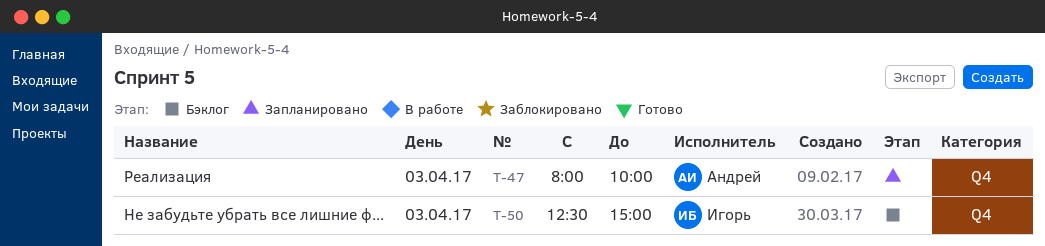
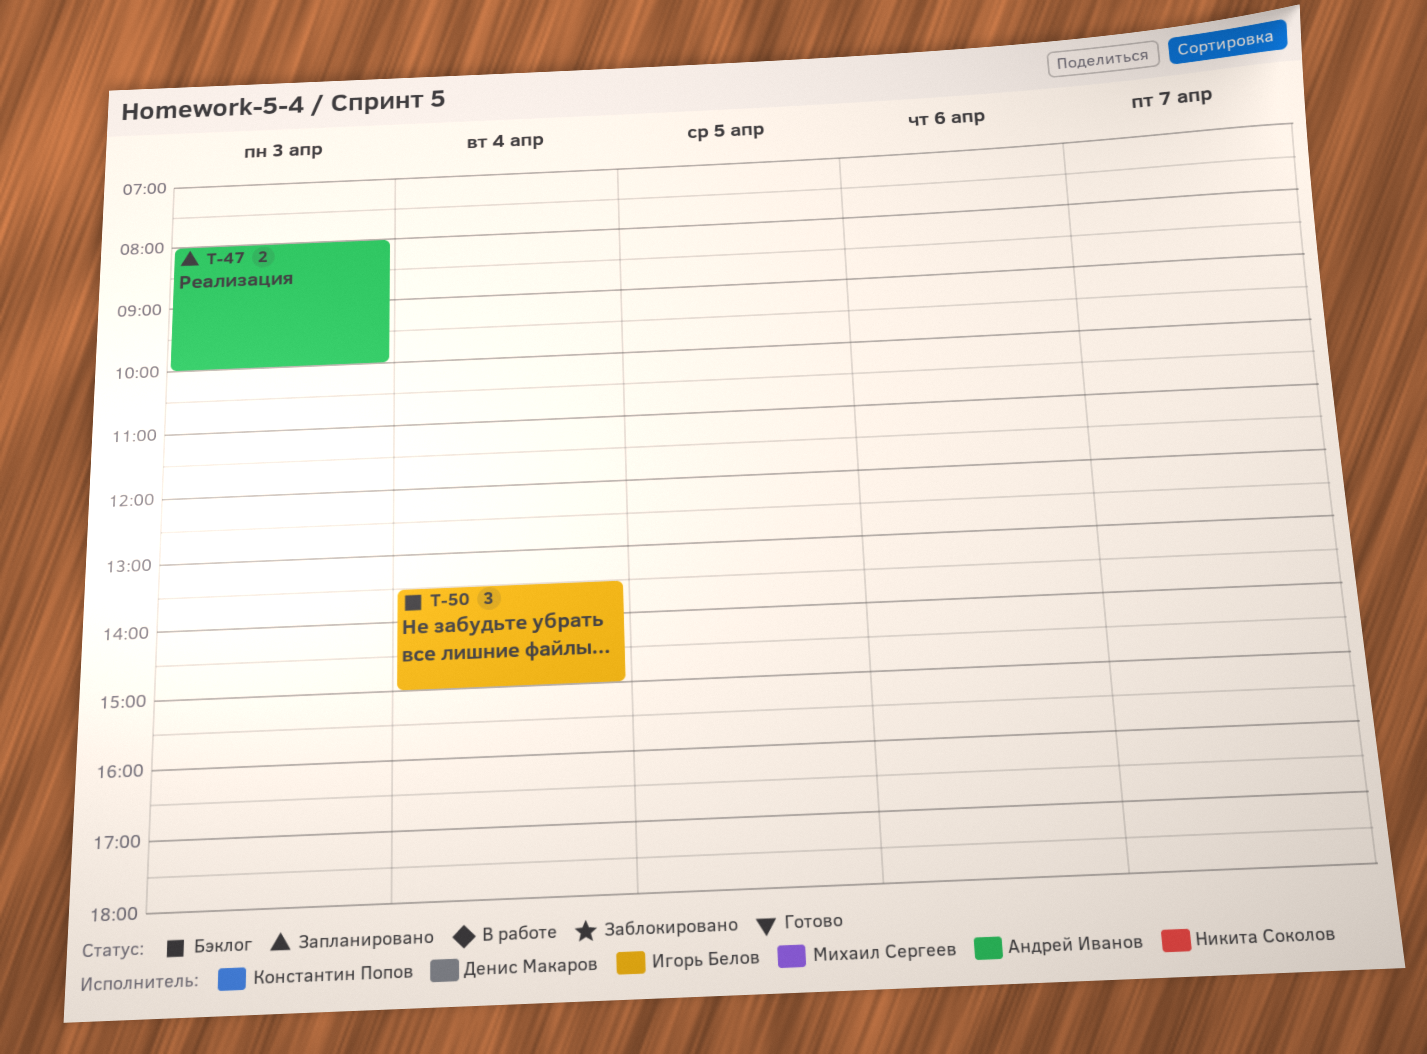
T-50, day: Apr 3 -> Apr 4
T-50, begins: 12:30 -> 13:30

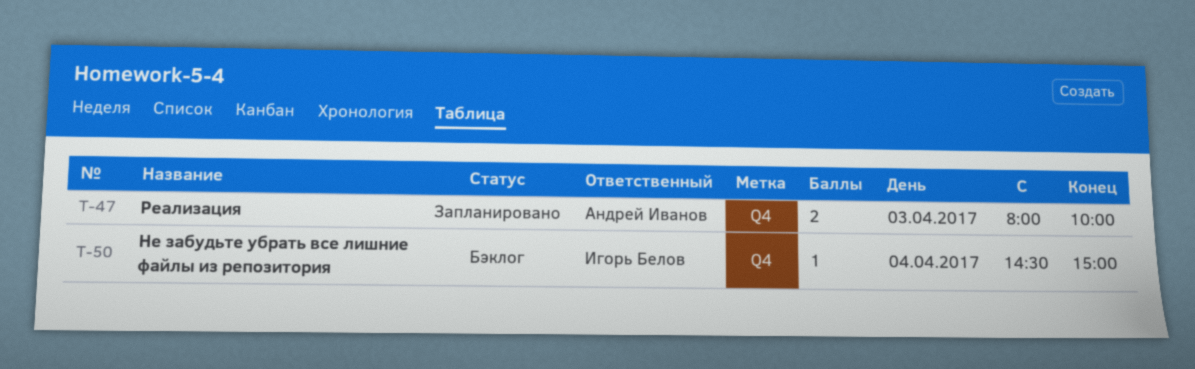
T-50, estimate: 3 -> 1
T-50, begins: 13:30 -> 14:30

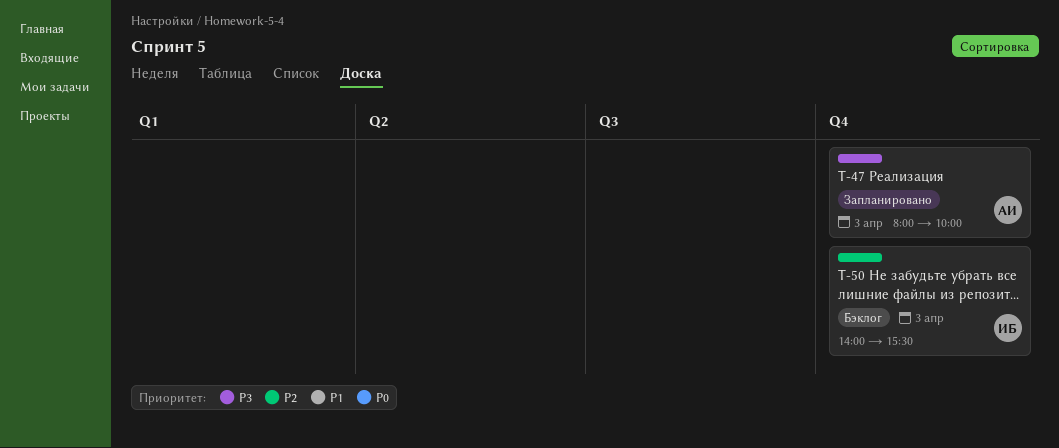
T-50, day: Apr 4 -> Apr 3
T-50, begins: 14:30 -> 14:00
T-50, ends: 15:00 -> 15:30

